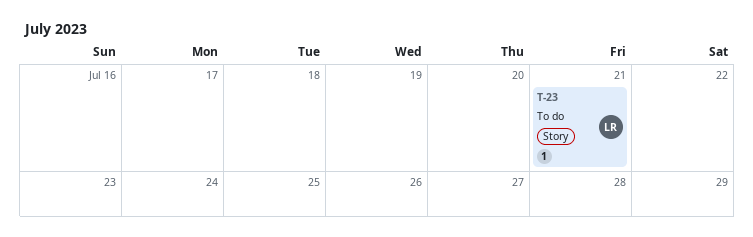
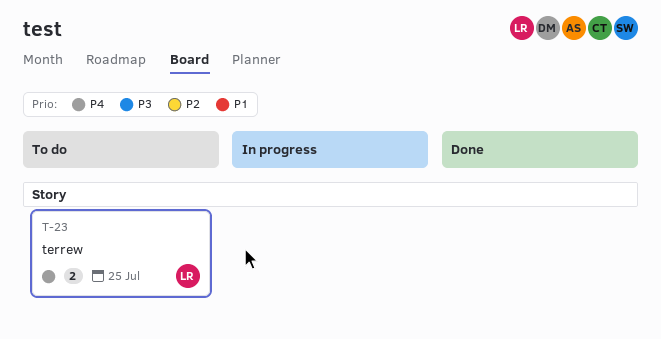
T-23, estimate: 1 -> 2
T-23, due: Jul 21 -> Jul 25

